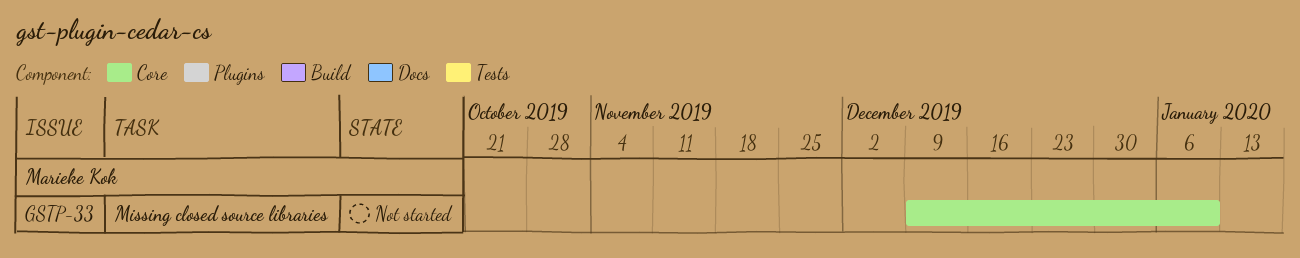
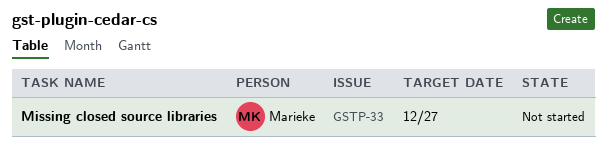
GSTP-33, due: Jan 10 -> Dec 27

